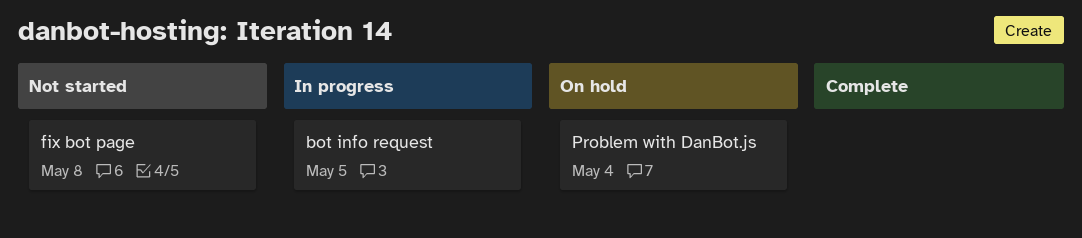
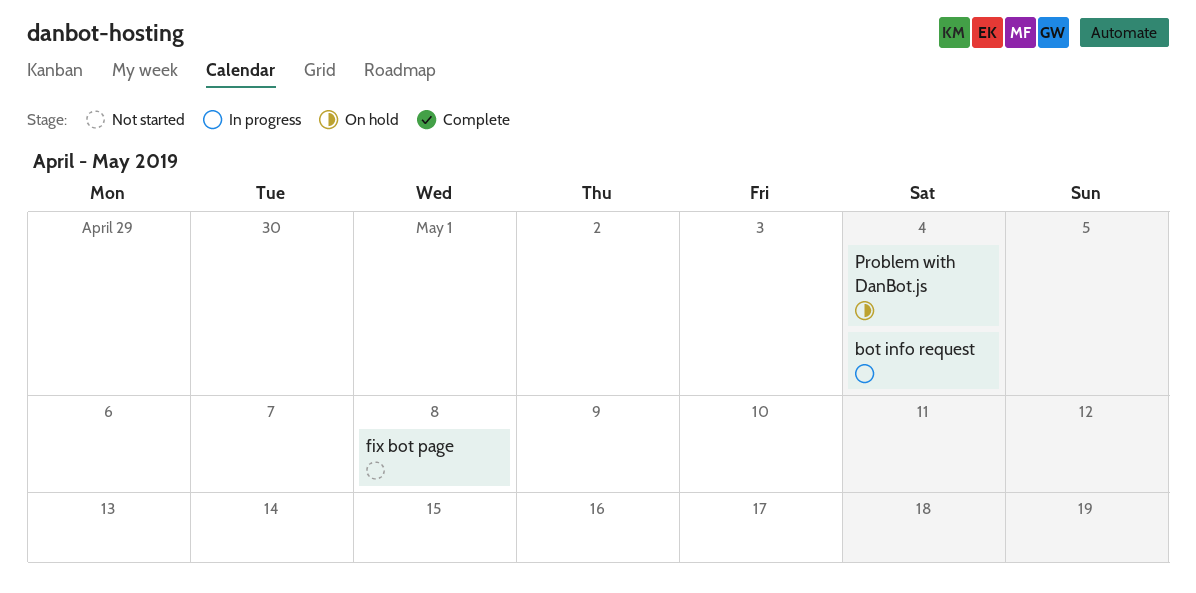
bot info request, due: May 5 -> May 4

